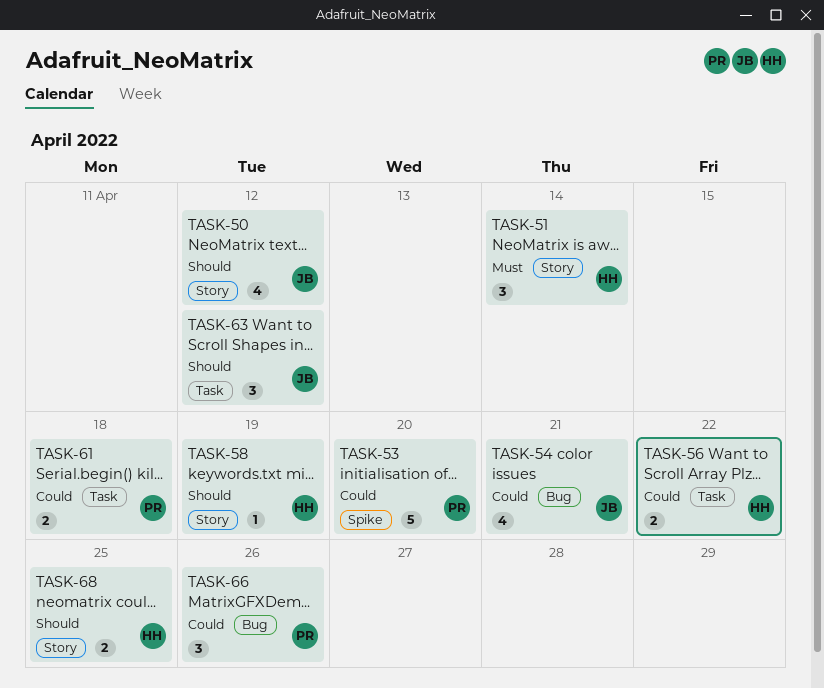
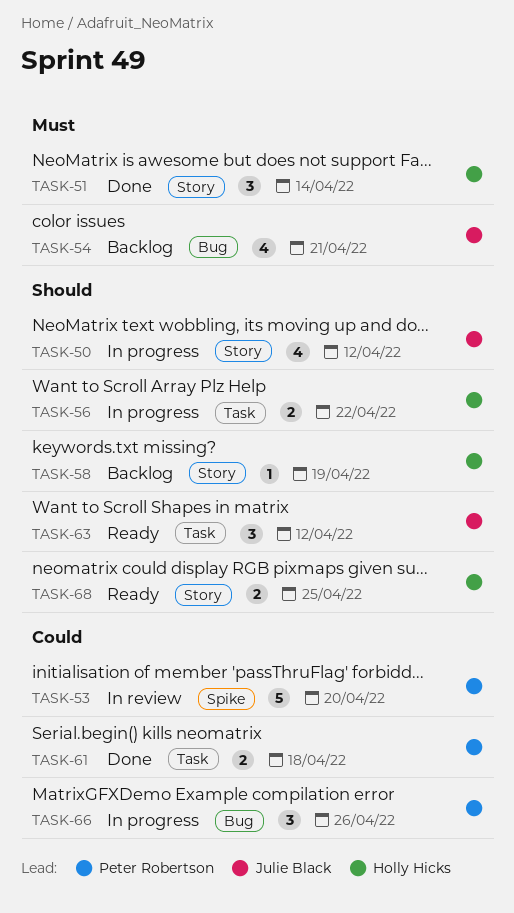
TASK-54, priority: Could -> Must
TASK-56, priority: Could -> Should

